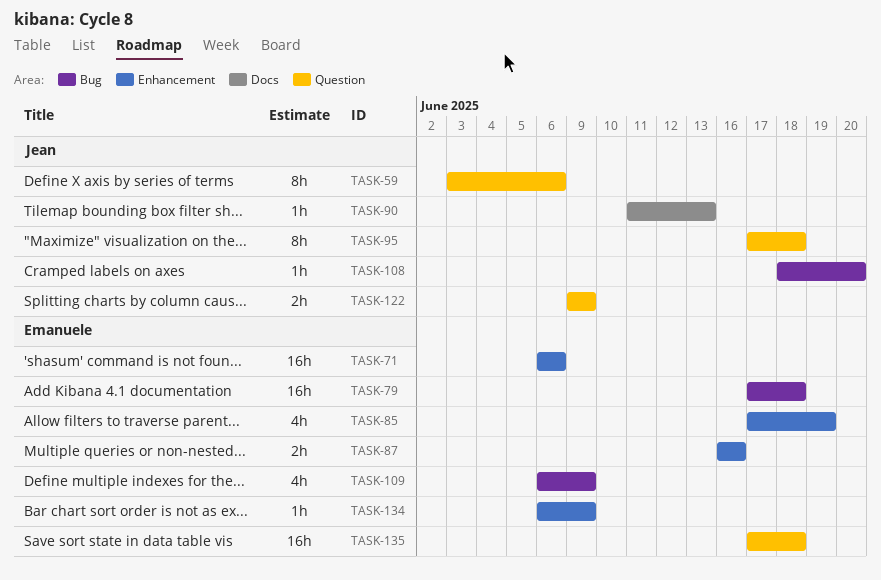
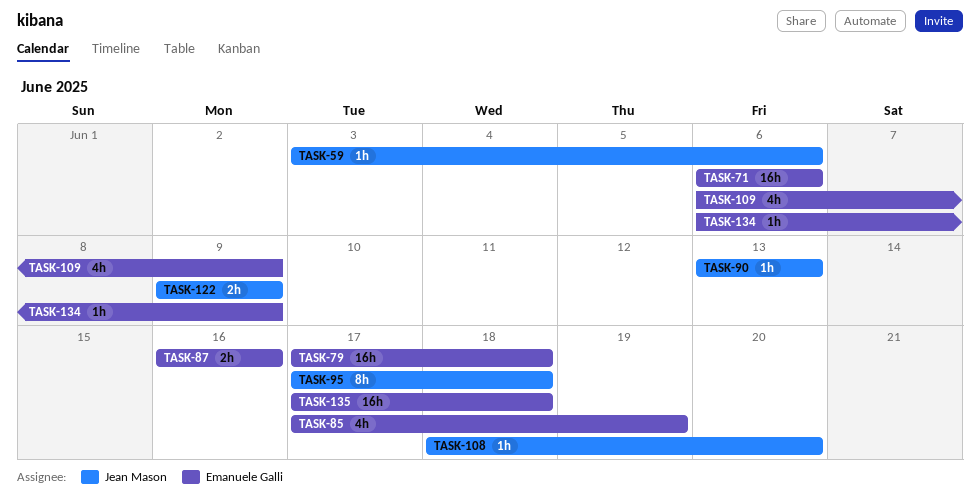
TASK-59, estimate: 8h -> 1h
TASK-90, start: Jun 11 -> Jun 13

